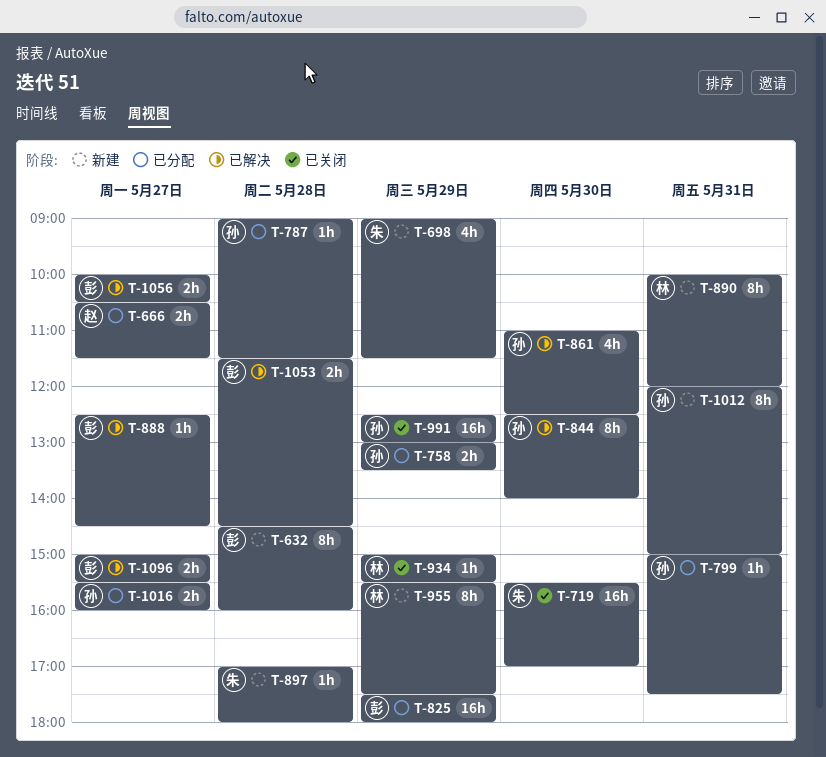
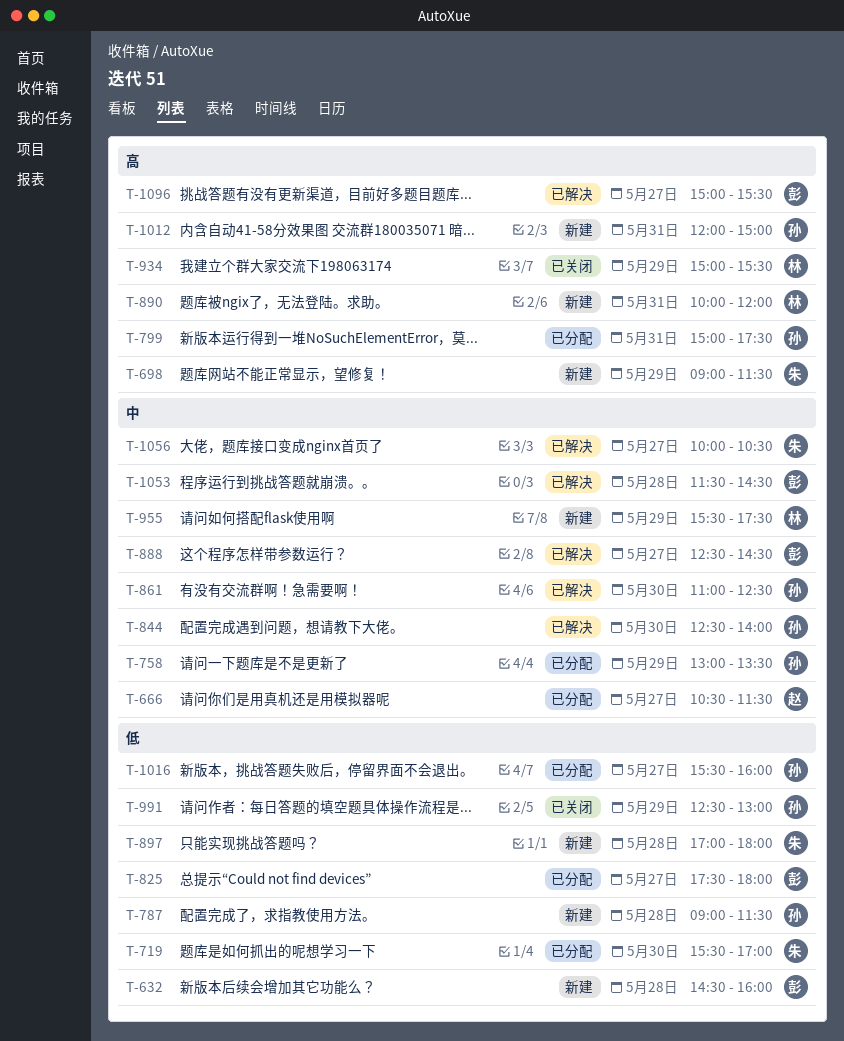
T-719, status: 已关闭 -> 已分配
T-787, status: 已分配 -> 新建
T-825, day: May 29 -> May 27
T-1056, owner: 彭 -> 朱

